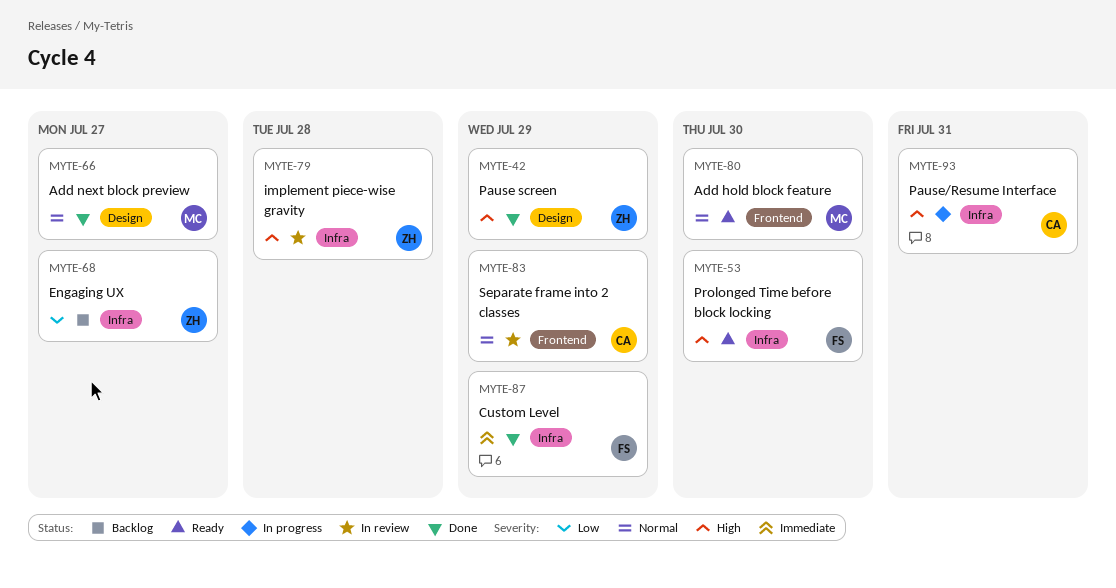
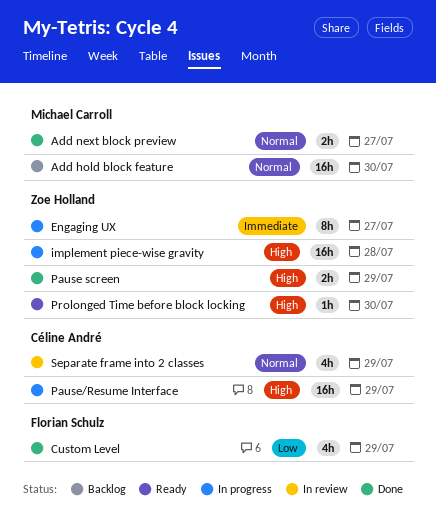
Add hold block feature, status: Ready -> Backlog
Custom Level, priority: Immediate -> Low
Engaging UX, status: Backlog -> In progress
Engaging UX, priority: Low -> Immediate
implement piece-wise gravity, status: In review -> In progress
Pause/Resume Interface, due: Jul 31 -> Jul 29
Prolonged Time before block locking, owner: Florian Schulz -> Zoe Holland

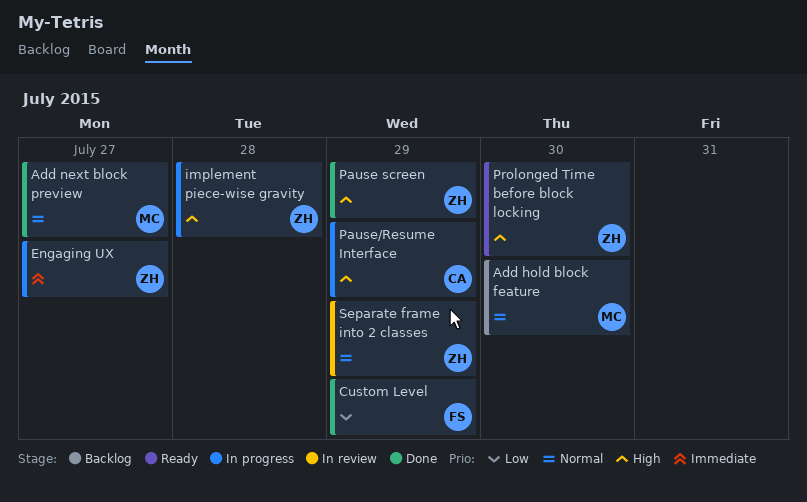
Separate frame into 2 classes, owner: Céline André -> Zoe Holland

